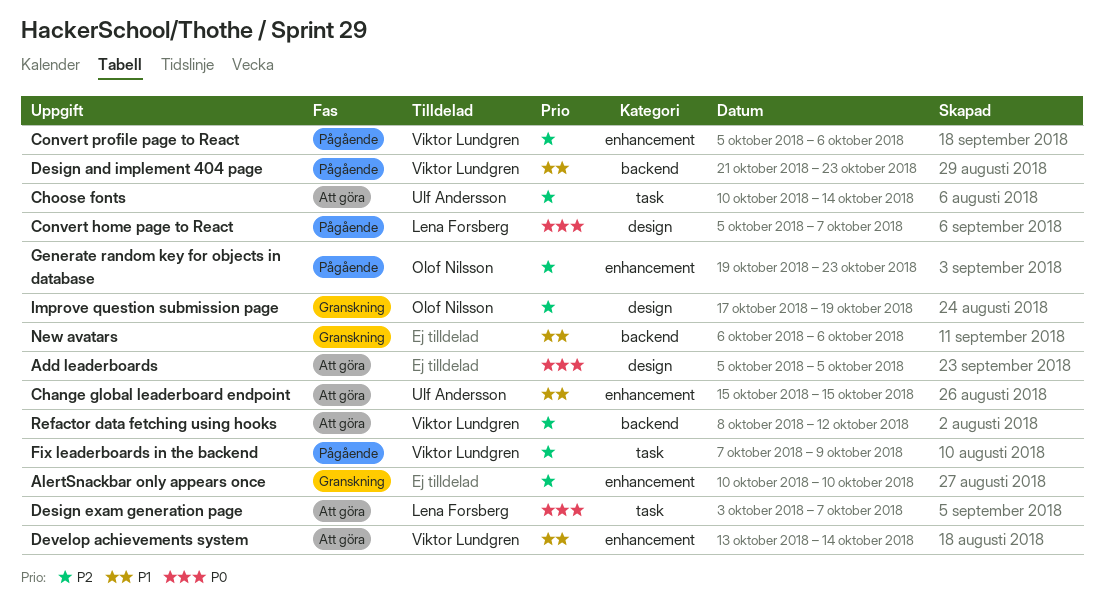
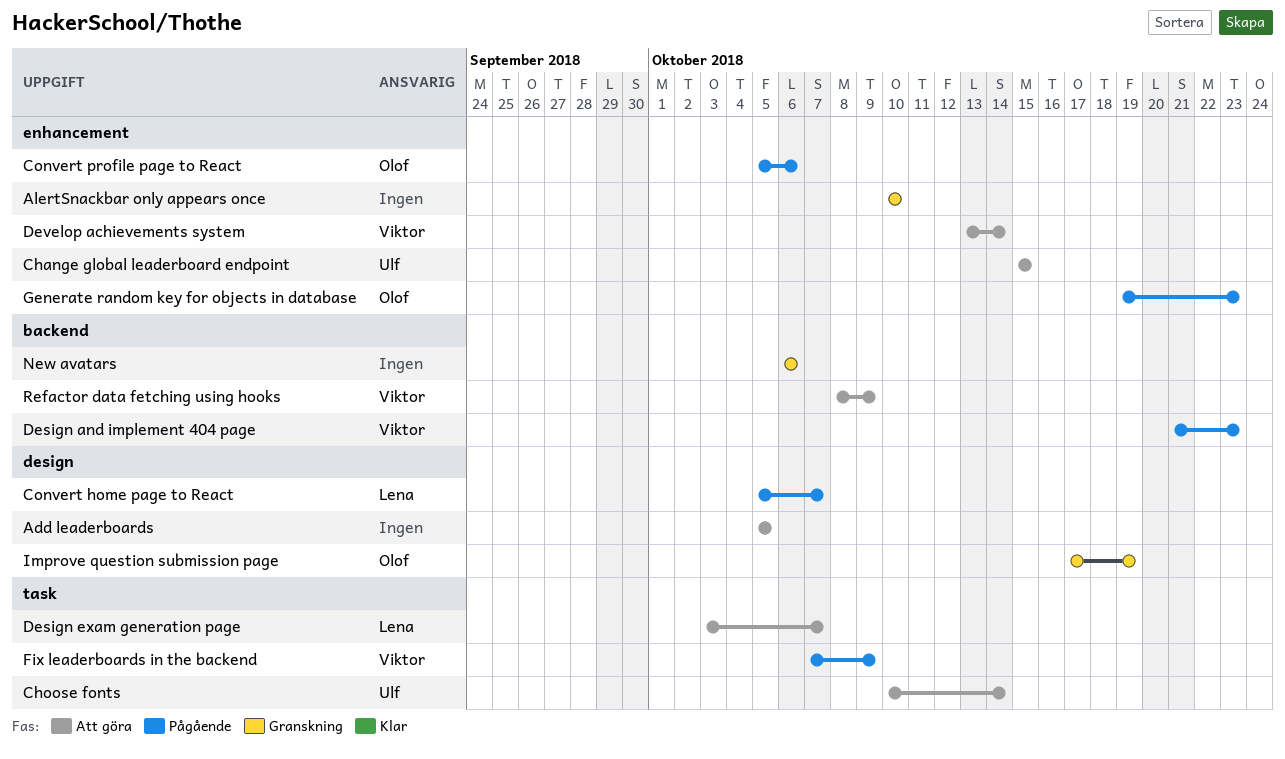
Convert profile page to React, owner: Viktor Lundgren -> Olof Nilsson
Refactor data fetching using hooks, due: Oct 12 -> Oct 9

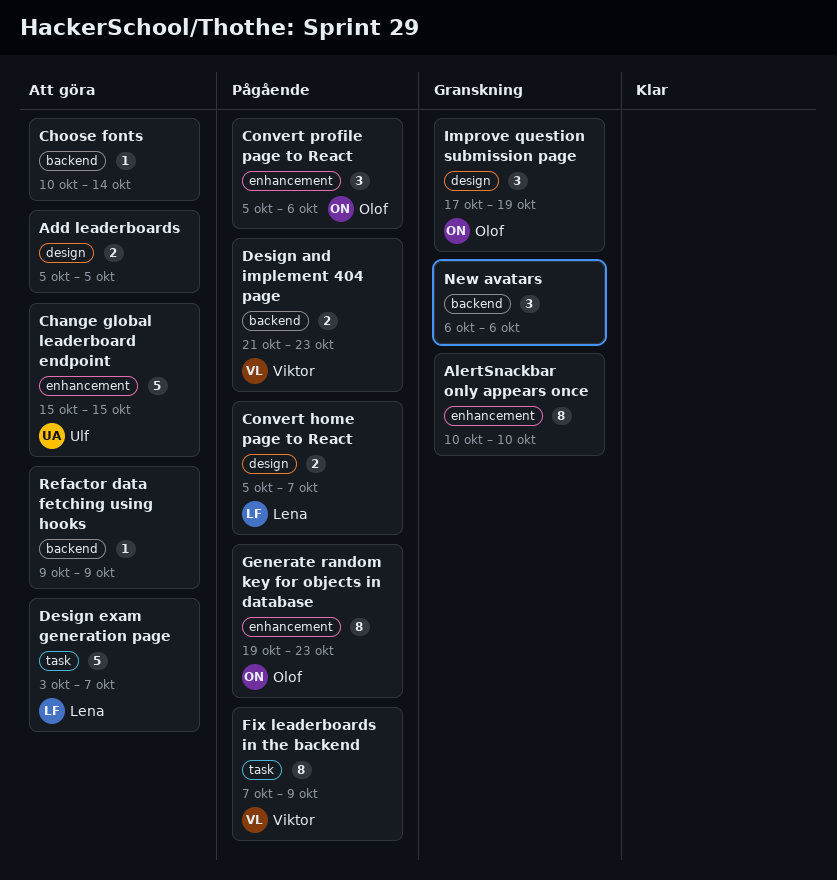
Choose fonts, owner: Ulf -> none
Choose fonts, label: task -> backend
Develop achievements system: present -> none
Refactor data fetching using hooks, owner: Viktor -> none
Refactor data fetching using hooks, start: Oct 8 -> Oct 9

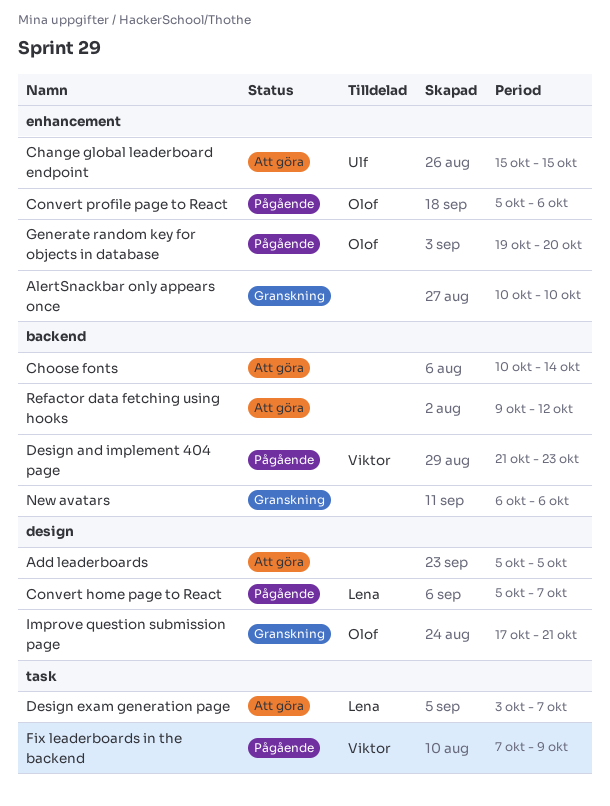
Generate random key for objects in database, due: Oct 23 -> Oct 20
Improve question submission page, due: Oct 19 -> Oct 21
Refactor data fetching using hooks, due: Oct 9 -> Oct 12

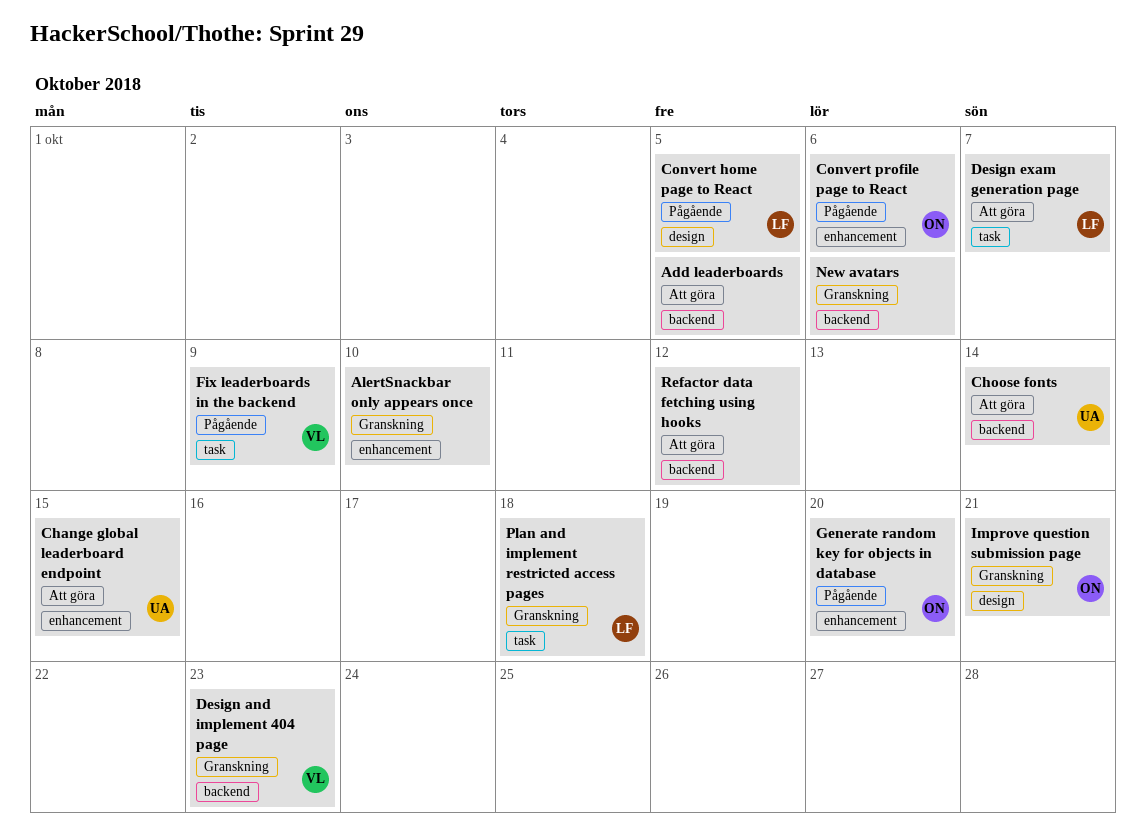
Add leaderboards, label: design -> backend
Choose fonts, owner: none -> Ulf
Convert home page to React, due: Oct 7 -> Oct 5
Design and implement 404 page, status: Pågående -> Granskning
Plan and implement restricted access pages: none -> present

